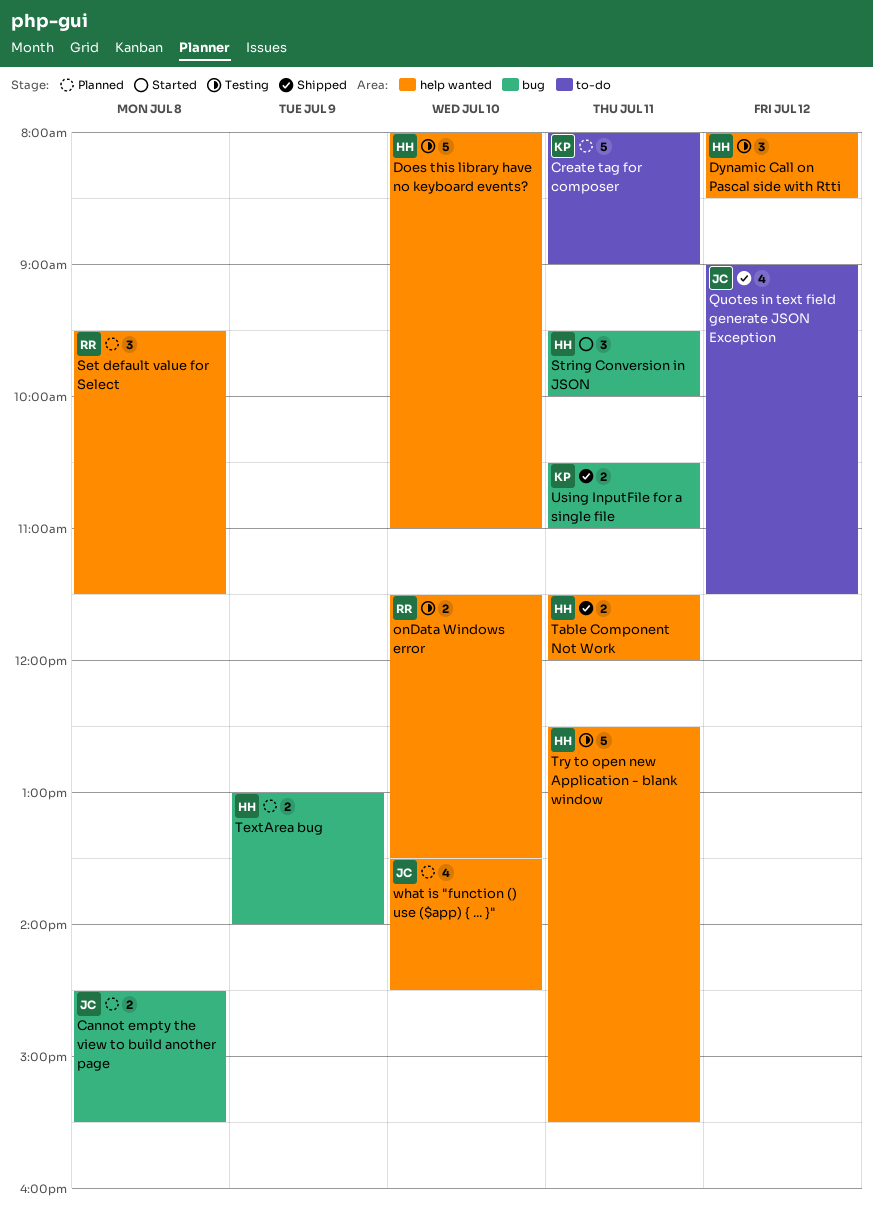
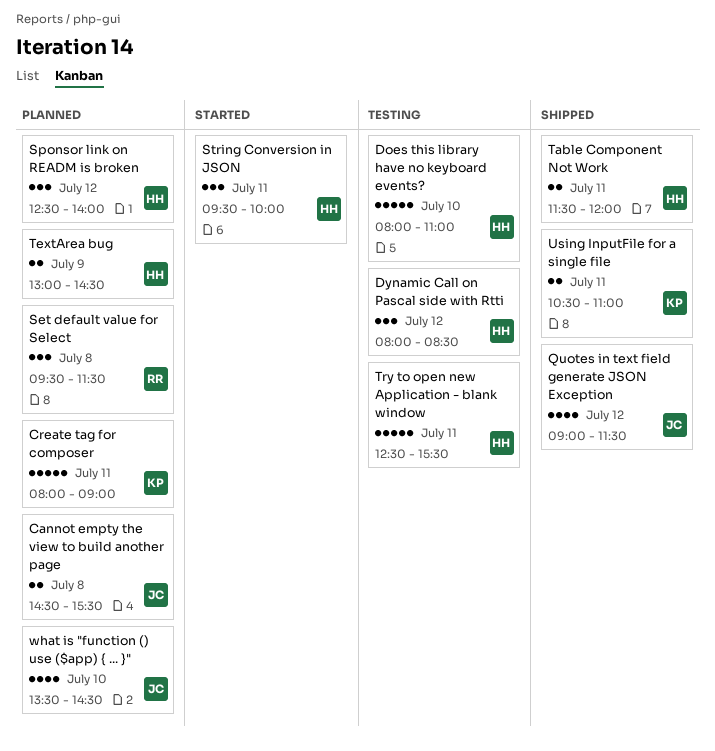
onData Windows error: present -> none
Sponsor link on READM is broken: none -> present
TextArea bug, ends: 14:00 -> 14:30

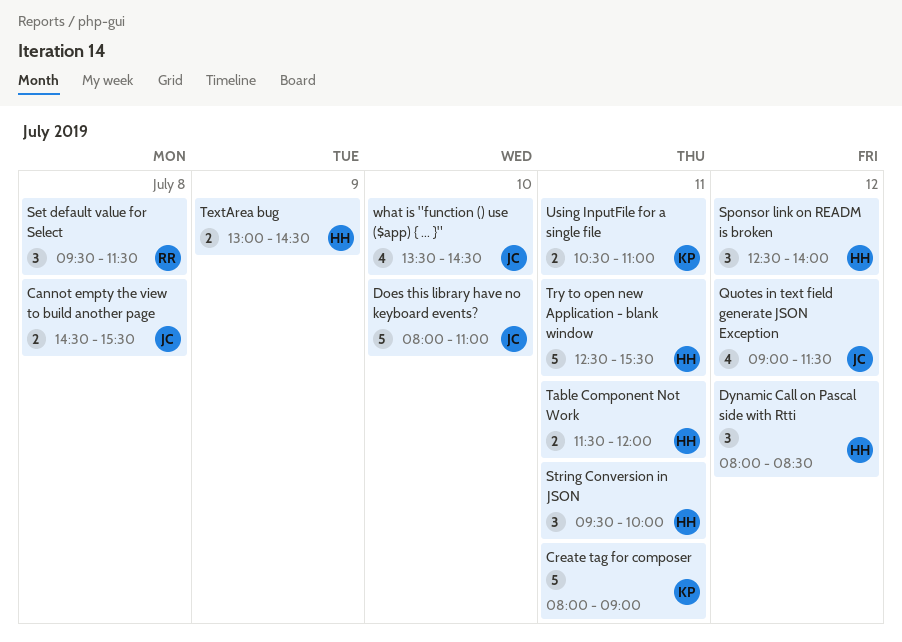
Does this library have no keyboard events?, owner: HH -> JC

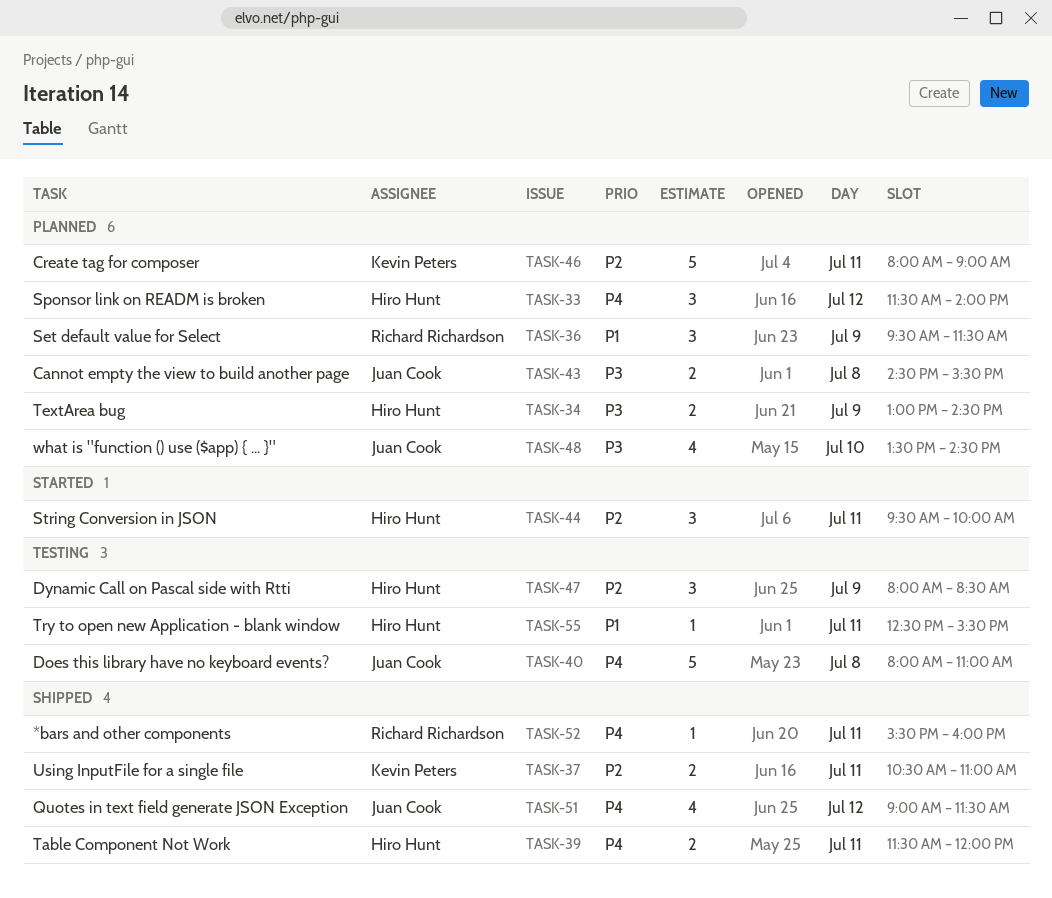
*bars and other components: none -> present
Does this library have no keyboard events?, day: Jul 10 -> Jul 8
Dynamic Call on Pascal side with Rtti, day: Jul 12 -> Jul 9
Set default value for Select, day: Jul 8 -> Jul 9
Sponsor link on READM is broken, begins: 12:30 -> 11:30
Try to open new Application - blank window, estimate: 5 -> 1

